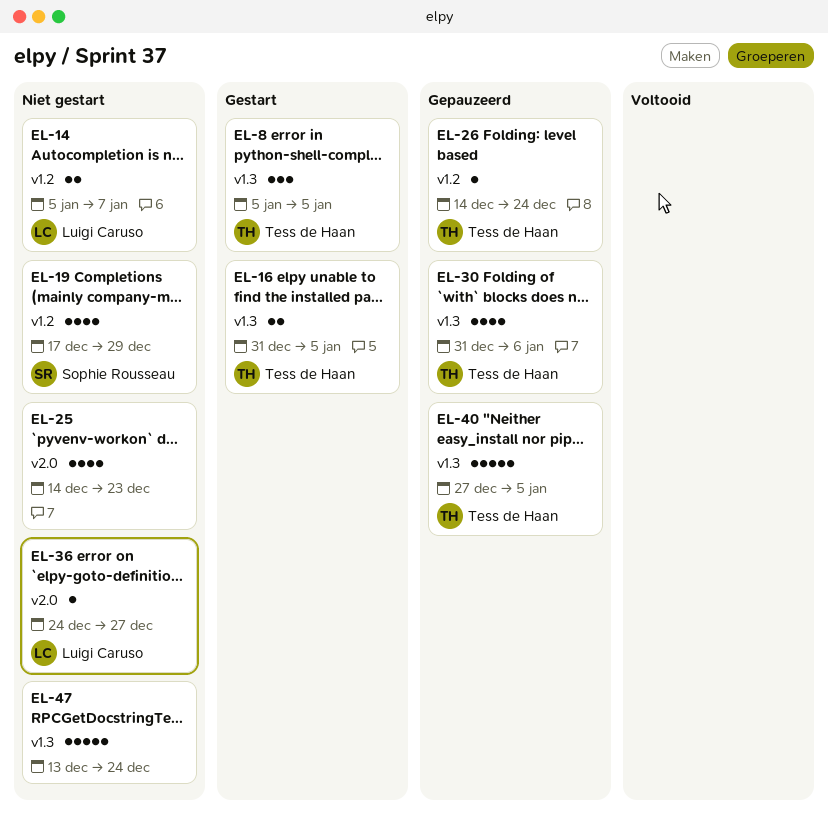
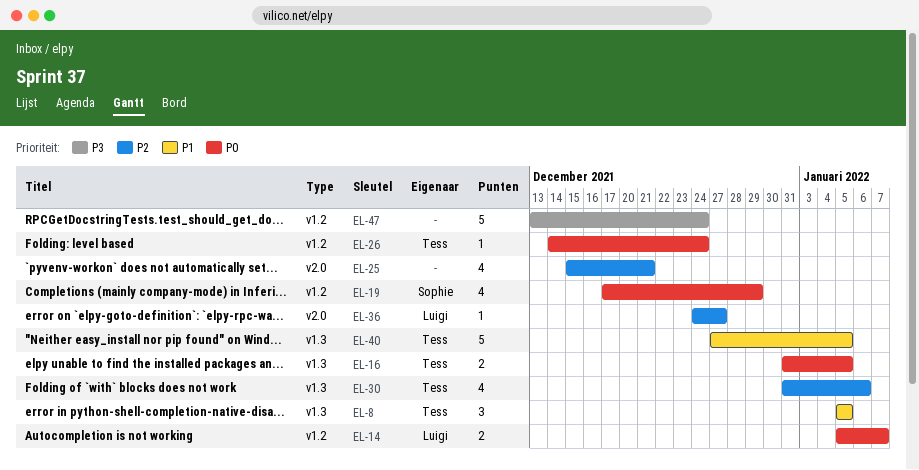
EL-25, start: Dec 14 -> Dec 15
EL-25, due: Dec 23 -> Dec 21
EL-47, label: v1.3 -> v1.2

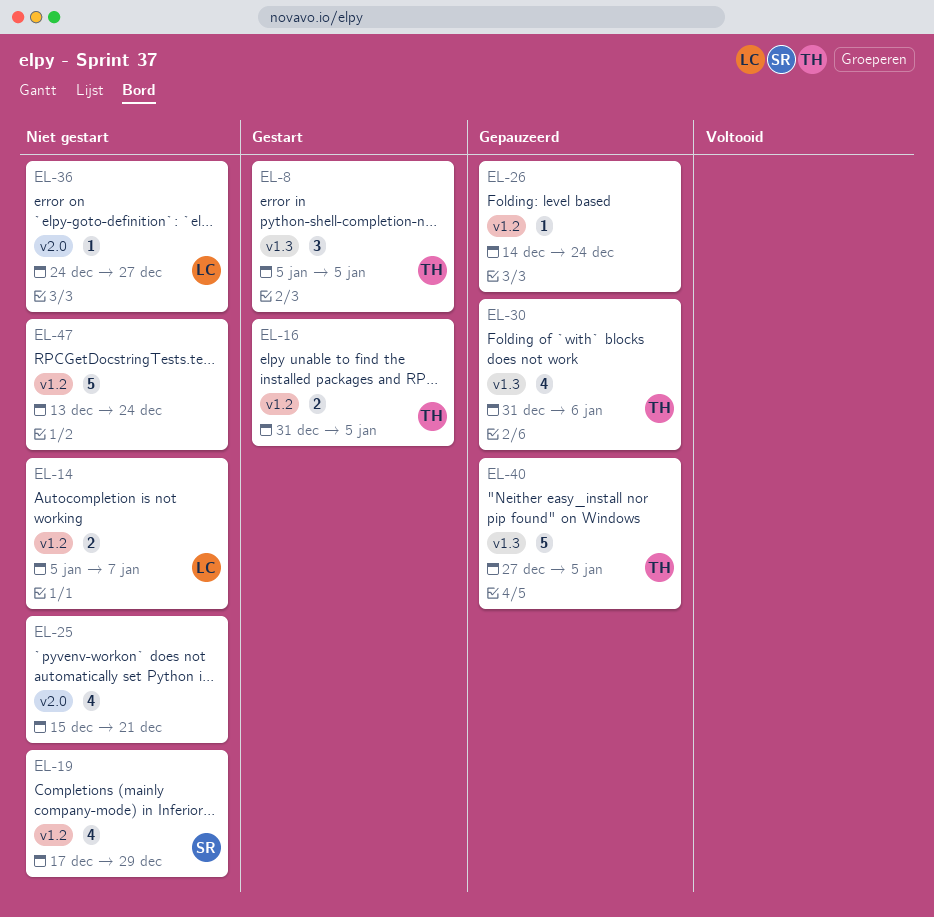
EL-16, label: v1.3 -> v1.2
EL-26, owner: Tess -> none

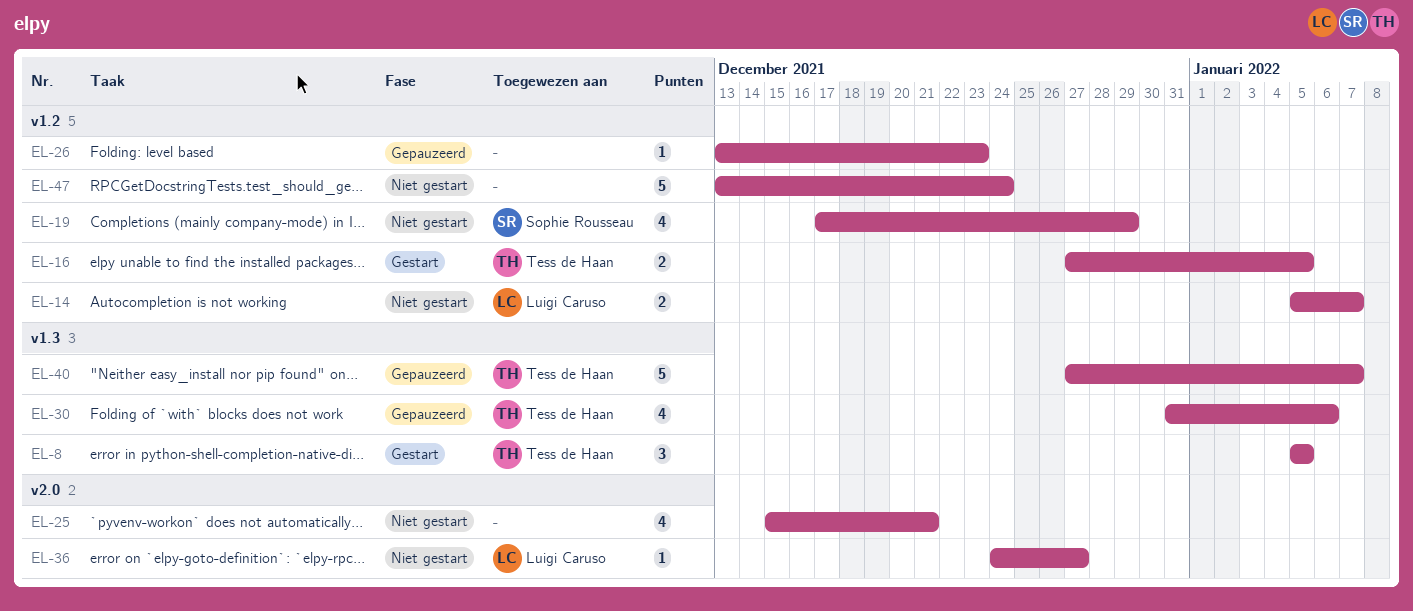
EL-16, start: Dec 31 -> Dec 27
EL-26, start: Dec 14 -> Dec 13
EL-26, due: Dec 24 -> Dec 23
EL-40, due: Jan 5 -> Jan 7

